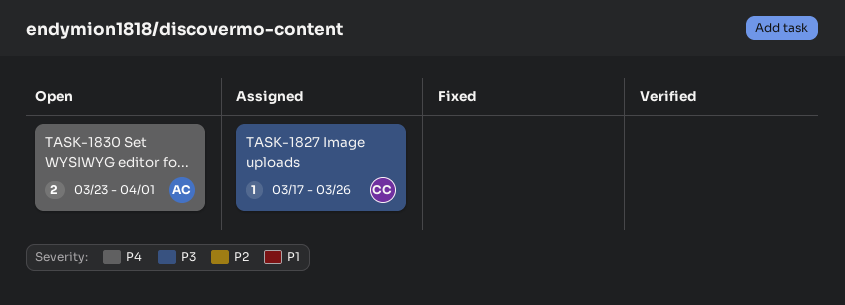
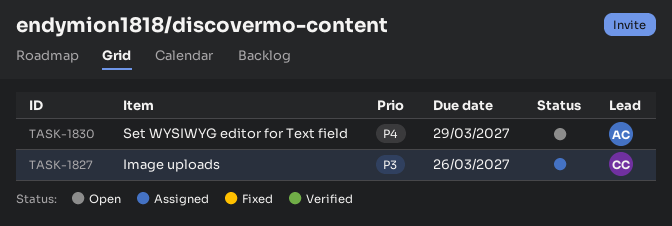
TASK-1830, due: Apr 1 -> Mar 29

